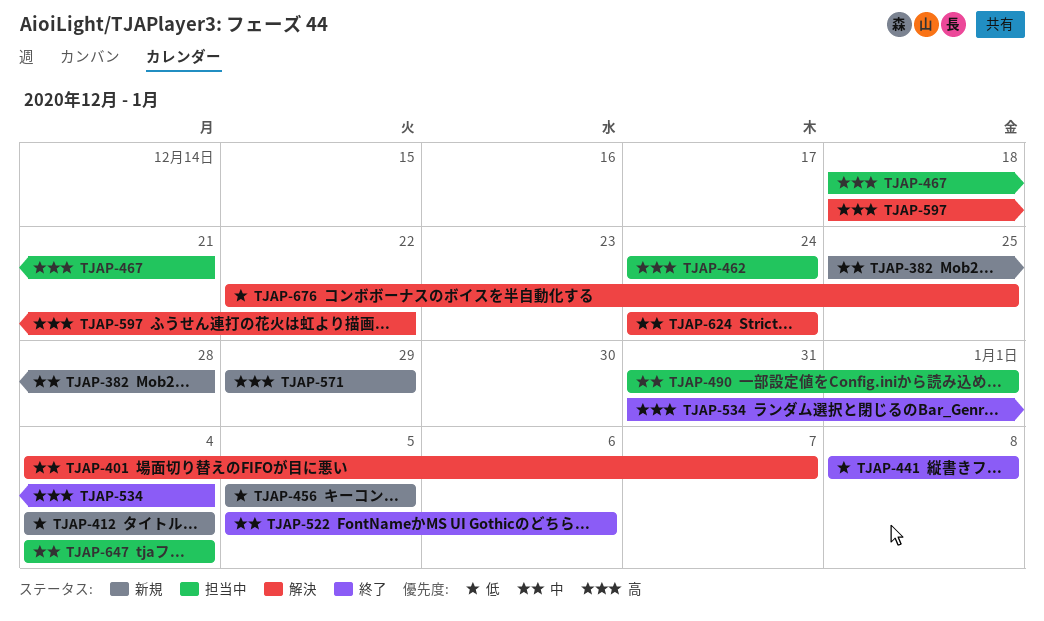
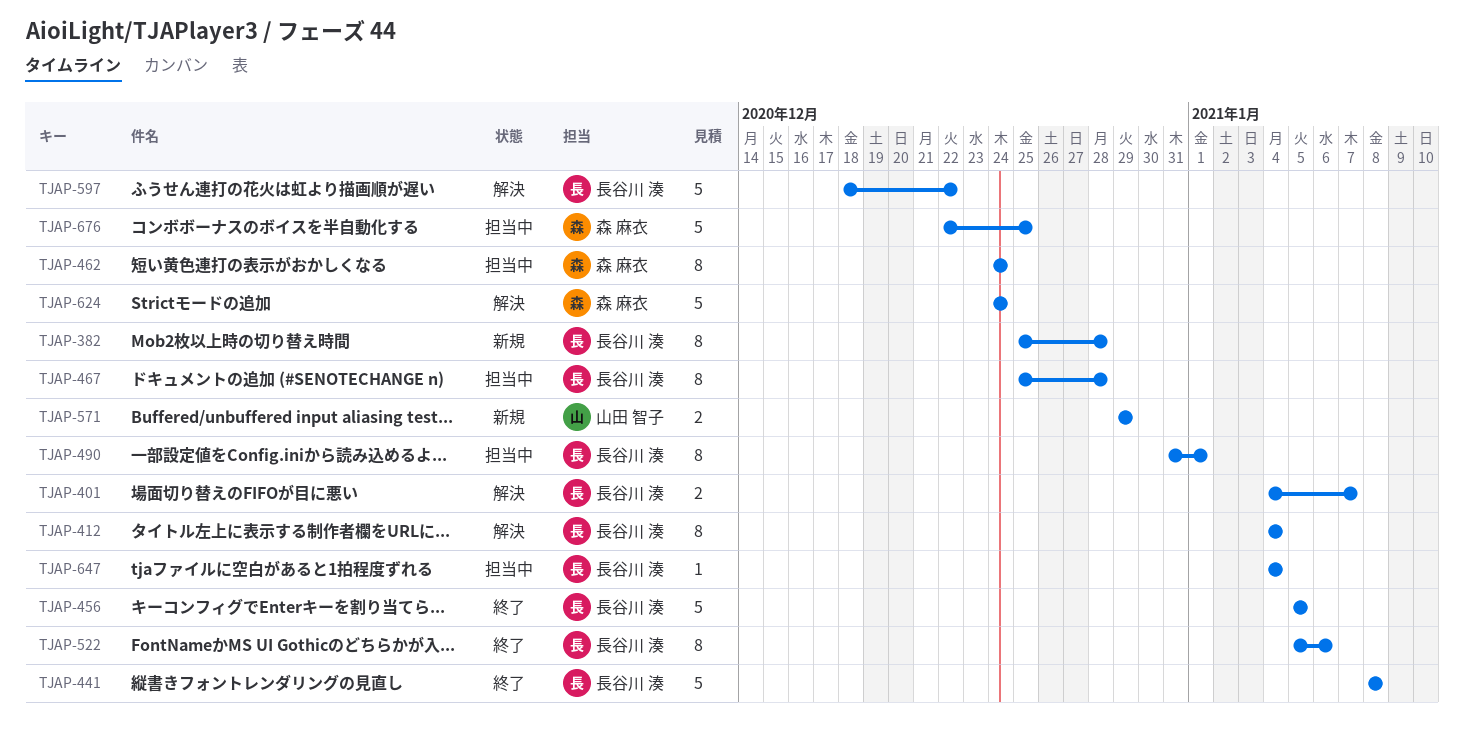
TJAP-412, status: 新規 -> 解決
TJAP-456, status: 新規 -> 終了
TJAP-467, start: Dec 18 -> Dec 25
TJAP-467, due: Dec 21 -> Dec 28
TJAP-534: present -> none
TJAP-676, status: 解決 -> 担当中

